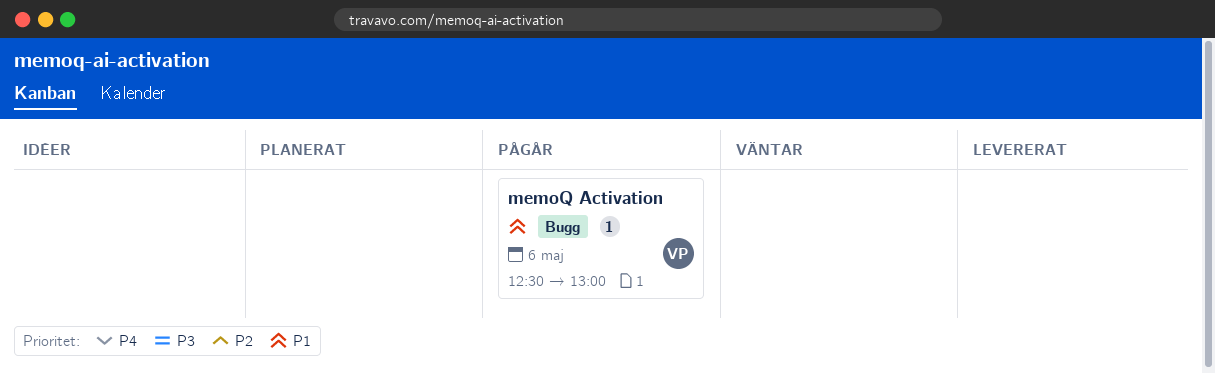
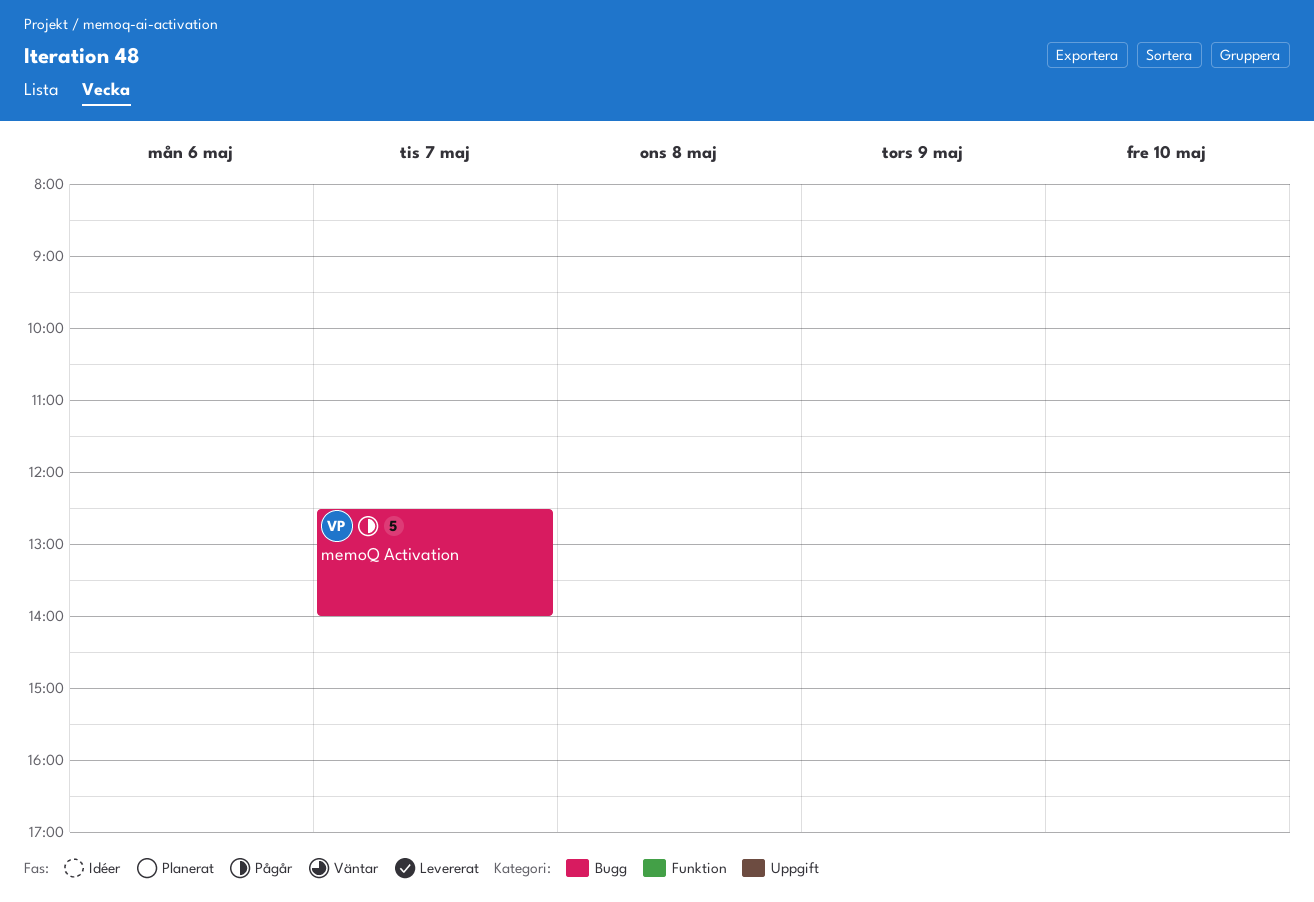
memoQ Activation, estimate: 1 -> 5
memoQ Activation, day: May 6 -> May 7
memoQ Activation, ends: 13:00 -> 14:00

